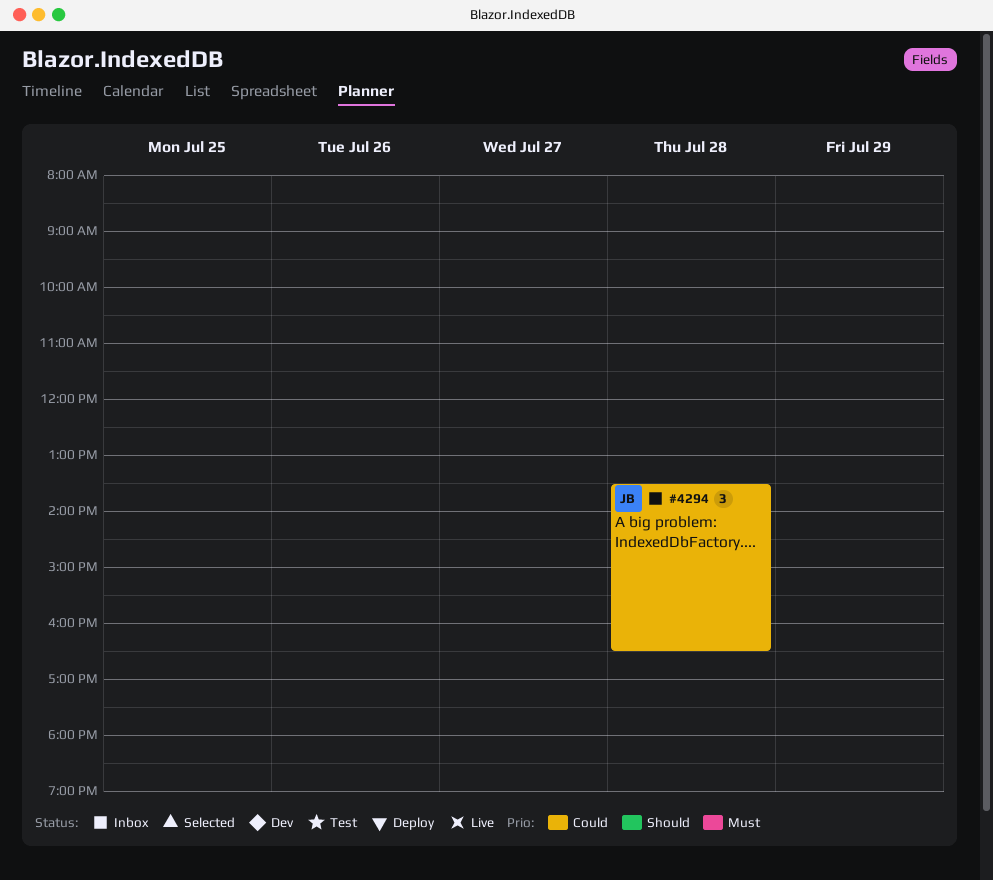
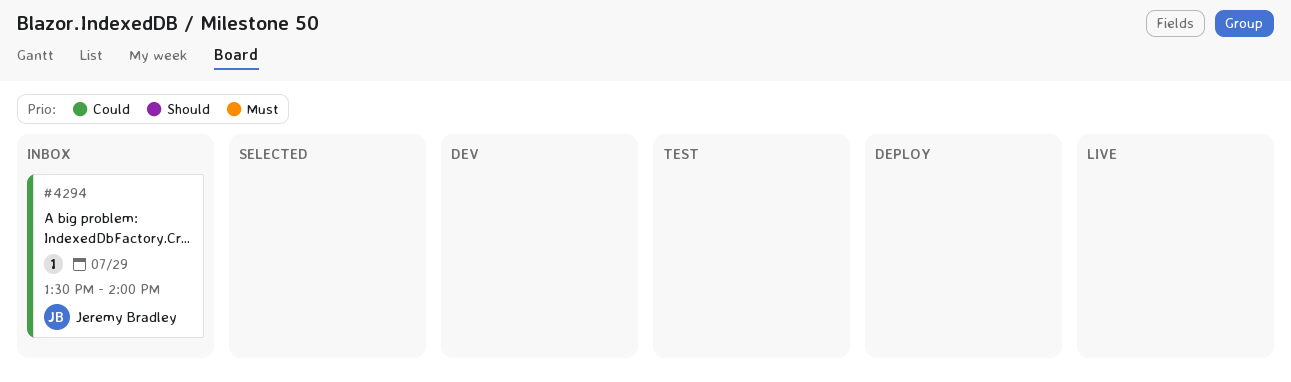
#4294, estimate: 3 -> 1
#4294, day: Jul 28 -> Jul 29
#4294, ends: 16:30 -> 14:00

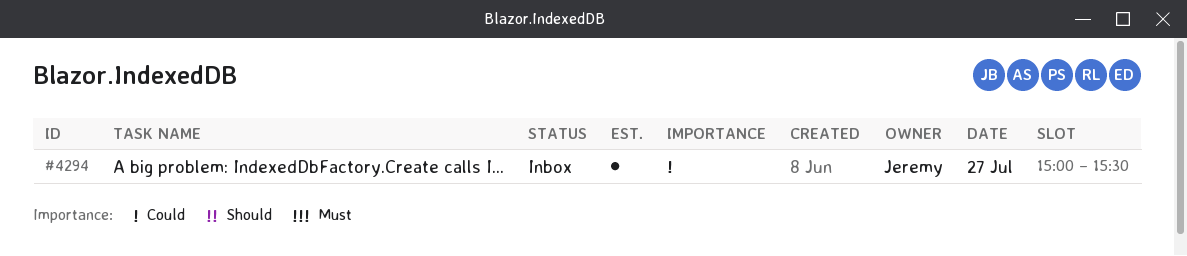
#4294, day: Jul 29 -> Jul 27
#4294, begins: 13:30 -> 15:00
#4294, ends: 14:00 -> 15:30

